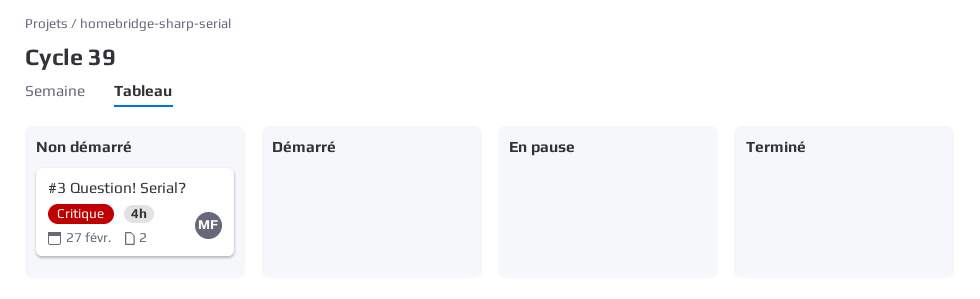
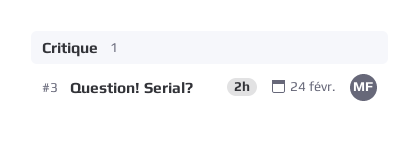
#3, estimate: 4h -> 2h
#3, due: Feb 27 -> Feb 24

